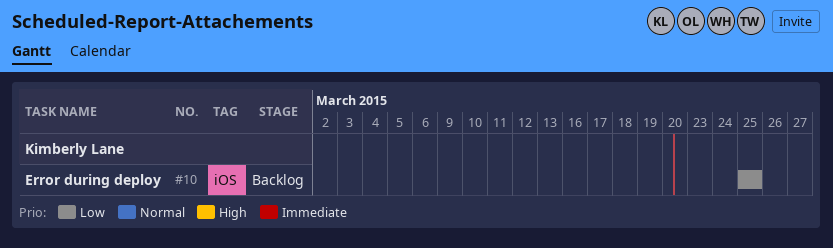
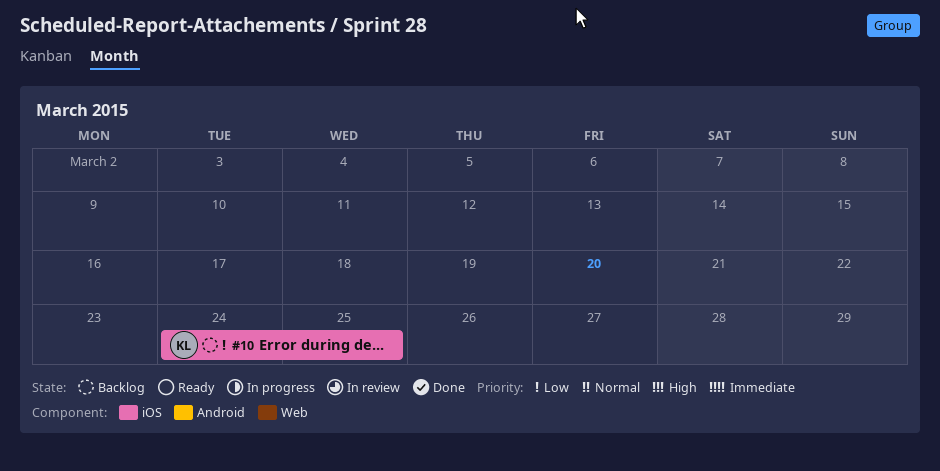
#10, start: Mar 25 -> Mar 24

